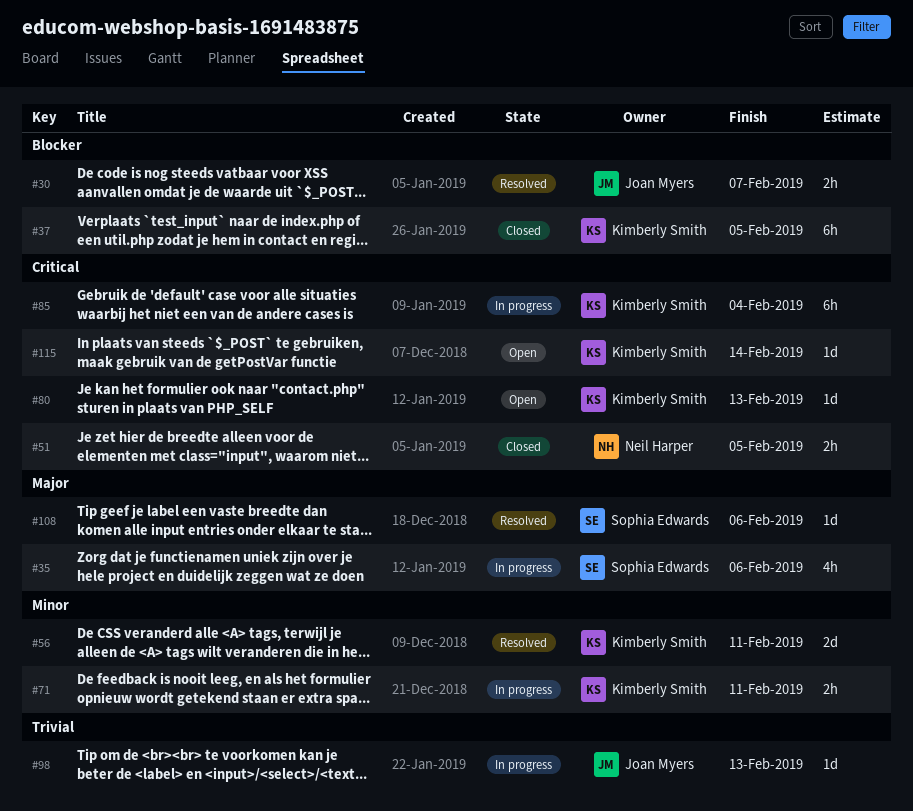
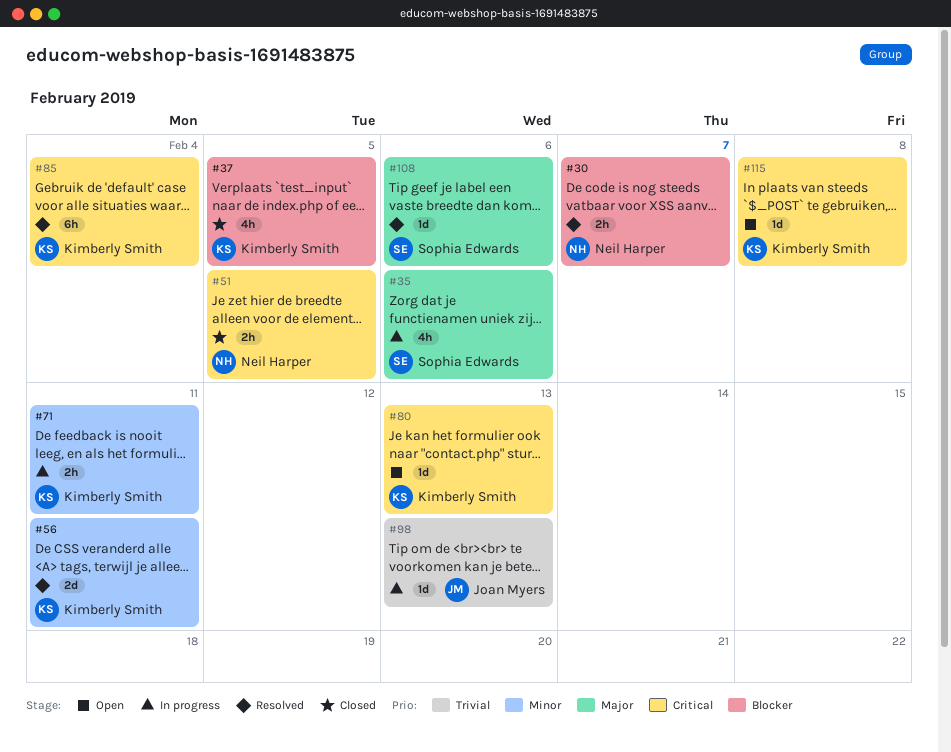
#30, owner: Joan Myers -> Neil Harper
#37, estimate: 6h -> 4h
#85, status: In progress -> Resolved
#115, due: Feb 14 -> Feb 8

